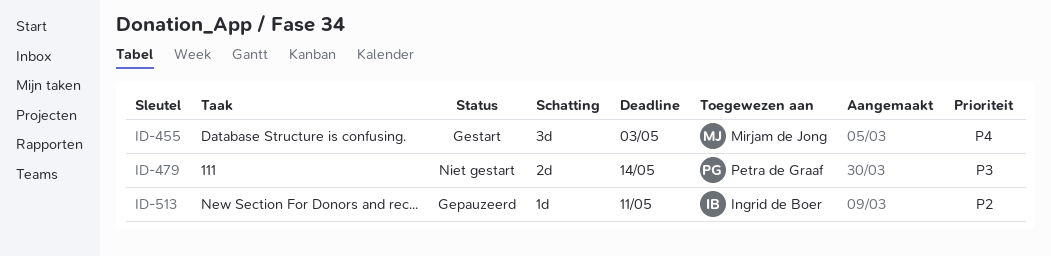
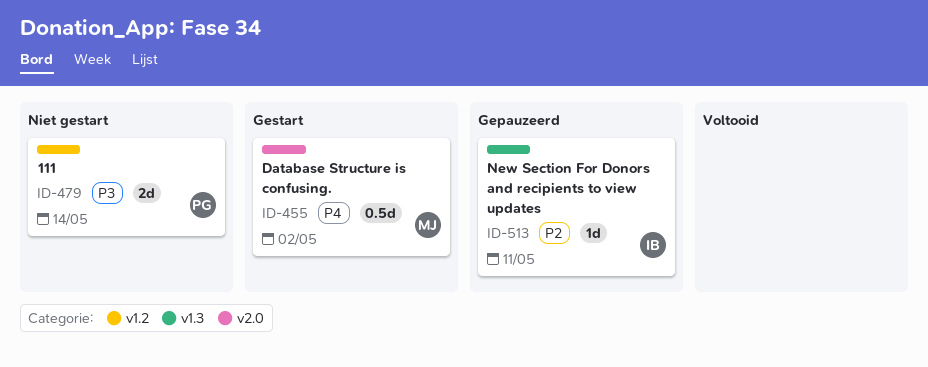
ID-455, estimate: 3d -> 0.5d
ID-455, due: May 3 -> May 2

